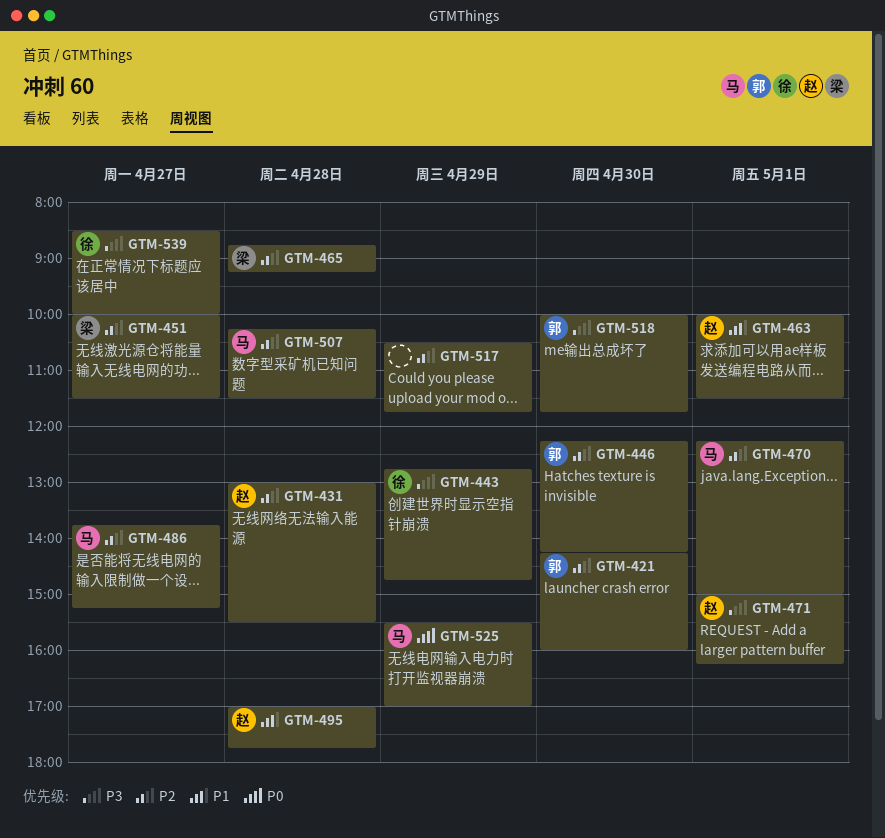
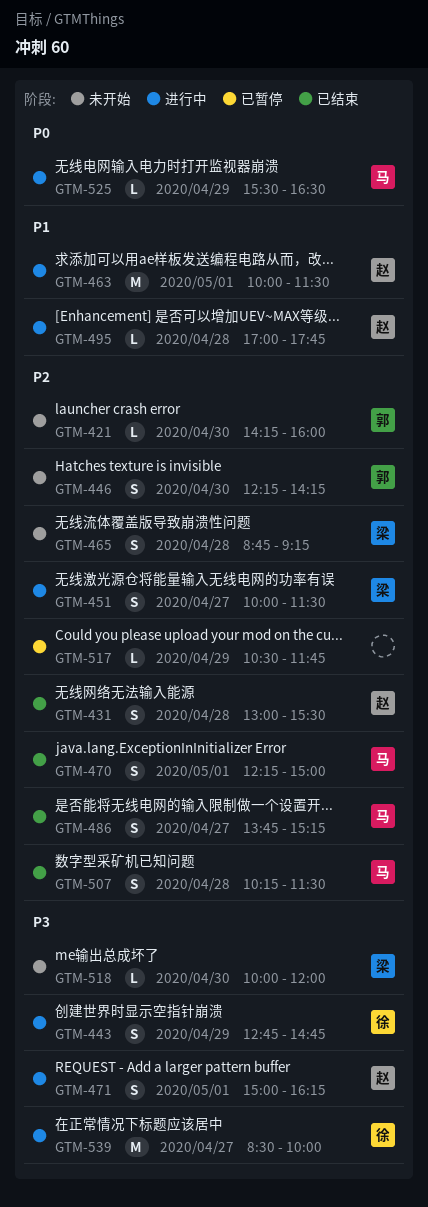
GTM-518, owner: 郭 -> 梁
GTM-518, ends: 11:45 -> 12:00
GTM-525, ends: 17:00 -> 16:30

